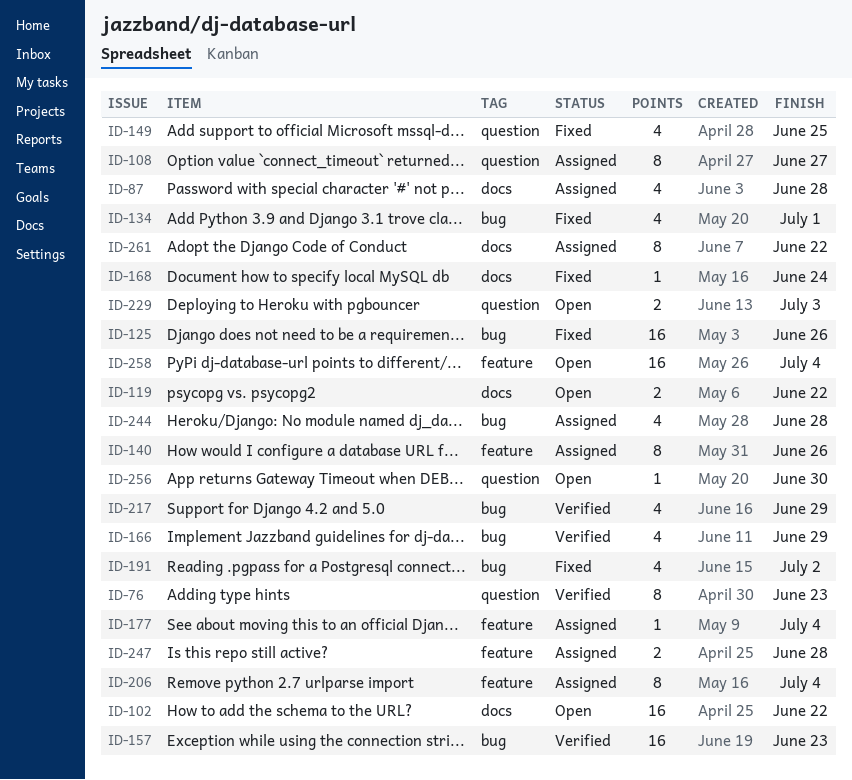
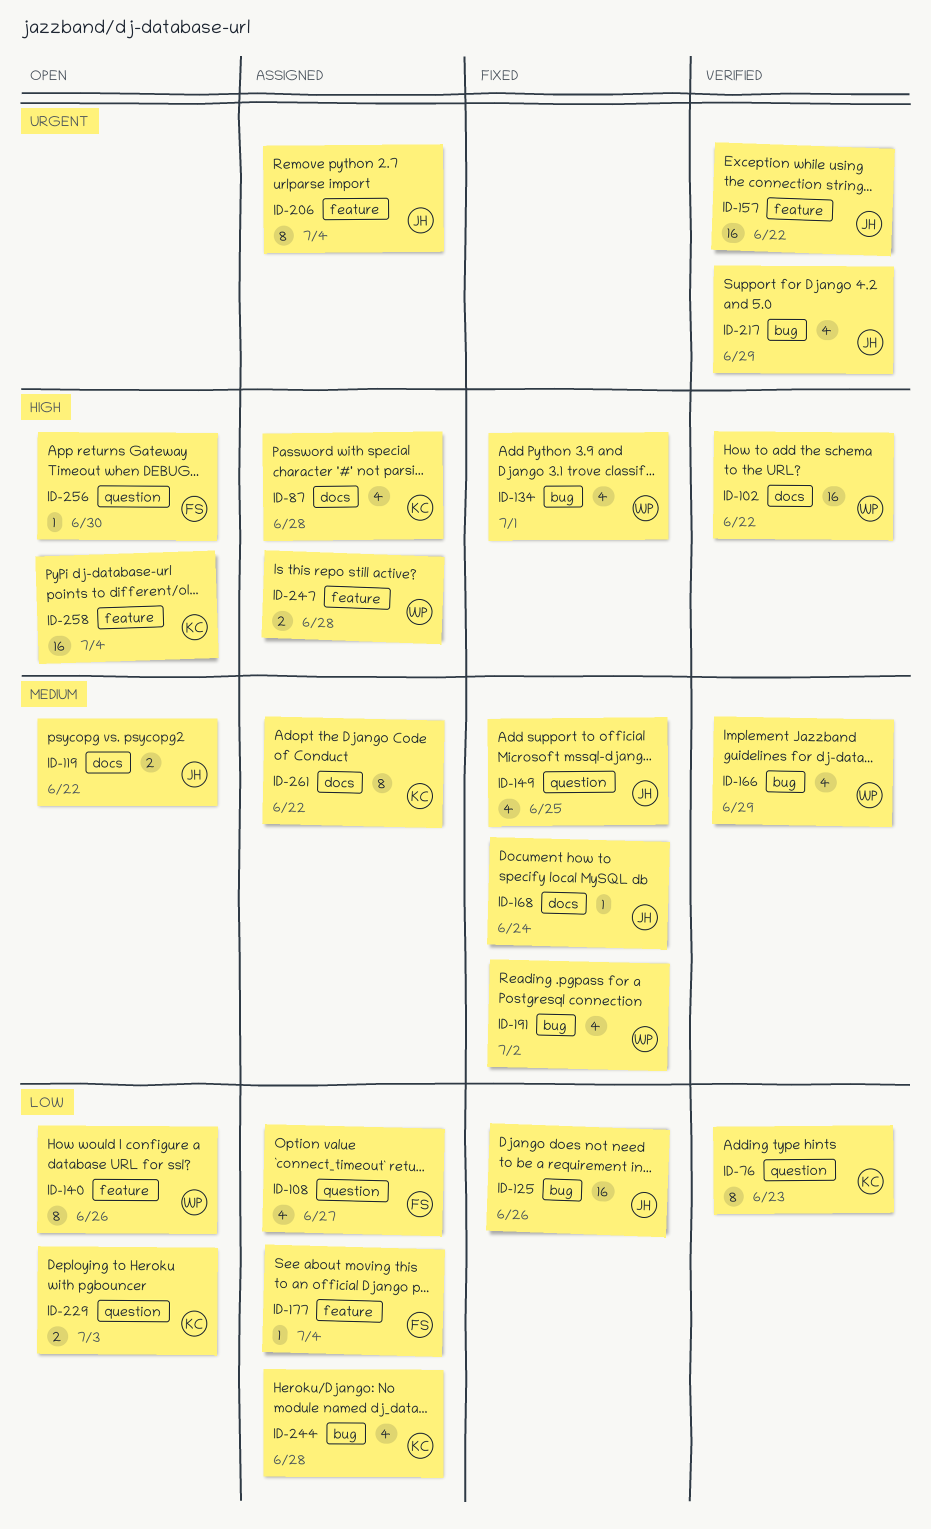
ID-102, status: Open -> Verified
ID-108, estimate: 8 -> 4
ID-140, status: Assigned -> Open
ID-157, label: bug -> feature
ID-157, due: Jun 23 -> Jun 22

